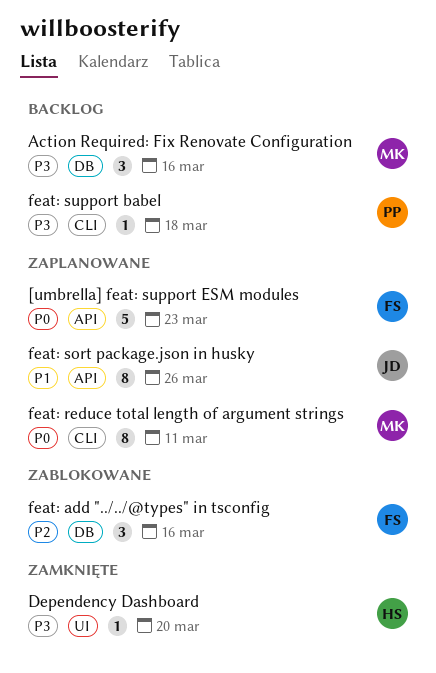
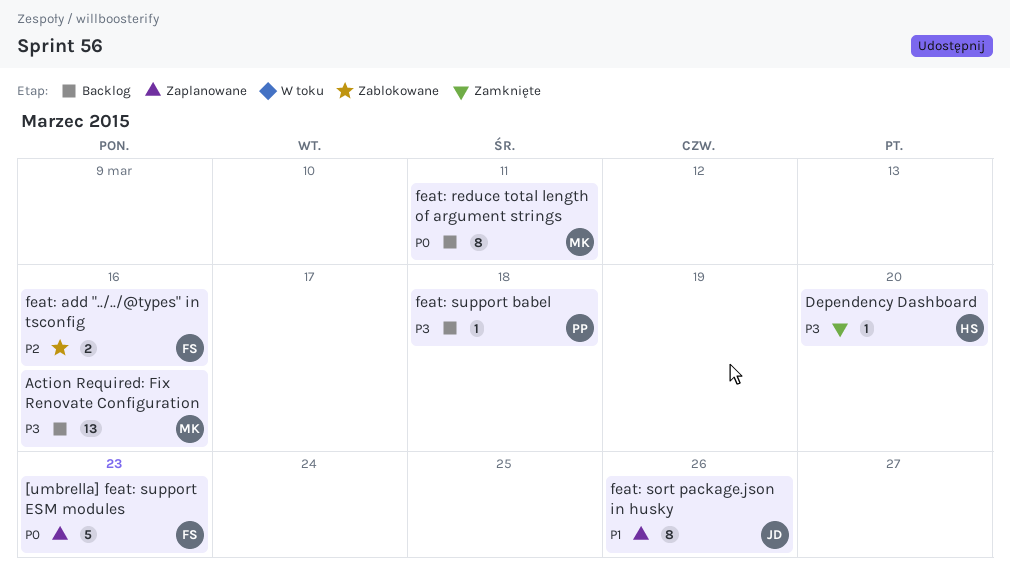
Action Required: Fix Renovate Configuration, estimate: 3 -> 13
feat: add "../../@types" in tsconfig, estimate: 3 -> 2
feat: reduce total length of argument strings, status: Zaplanowane -> Backlog

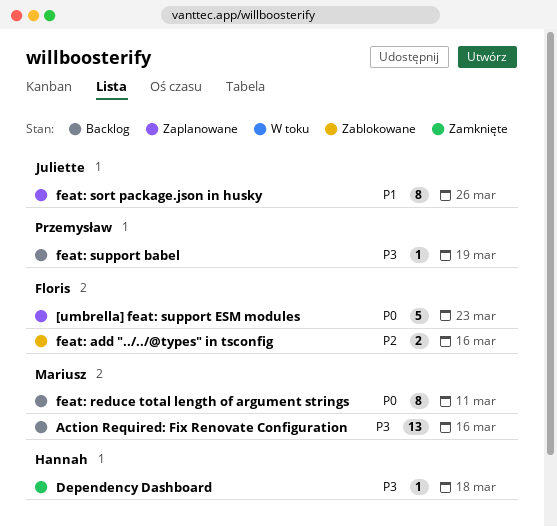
Dependency Dashboard, due: Mar 20 -> Mar 18
feat: support babel, due: Mar 18 -> Mar 19

